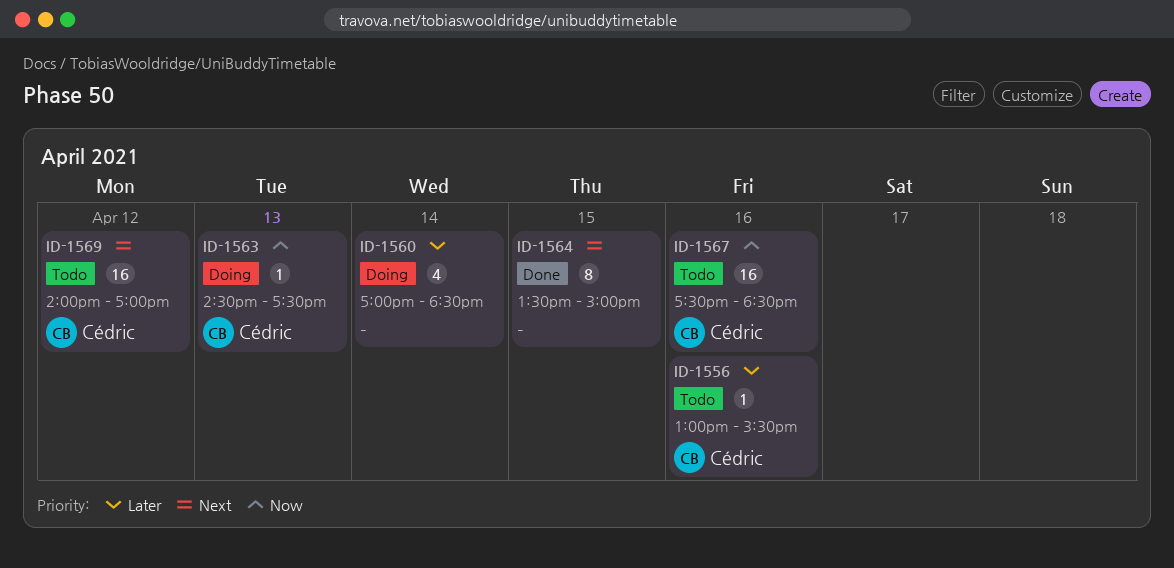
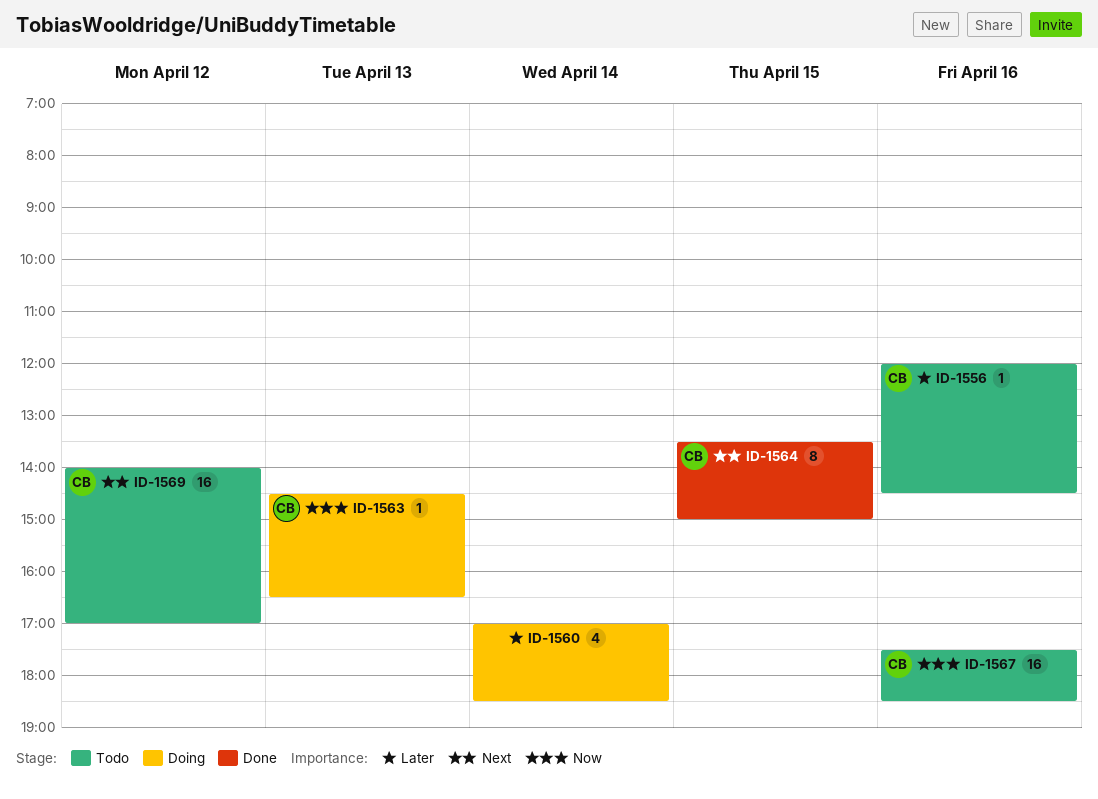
ID-1556, begins: 13:00 -> 12:00
ID-1556, ends: 15:30 -> 14:30
ID-1563, ends: 17:30 -> 16:30
ID-1564, owner: none -> Cédric

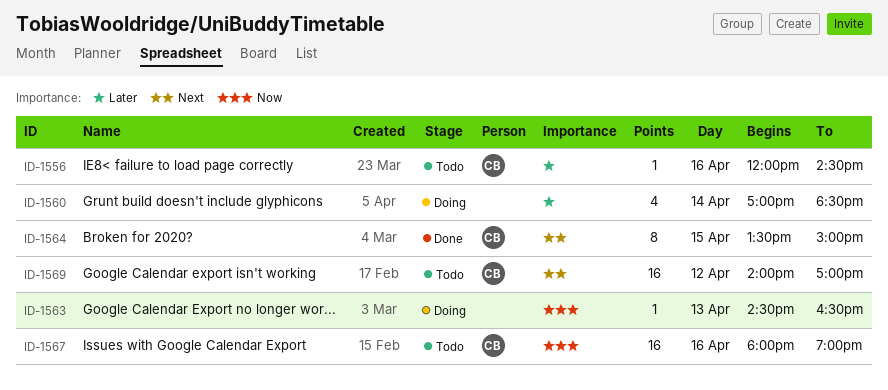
ID-1563, owner: CB -> none
ID-1567, begins: 17:30 -> 18:00
ID-1567, ends: 18:30 -> 19:00

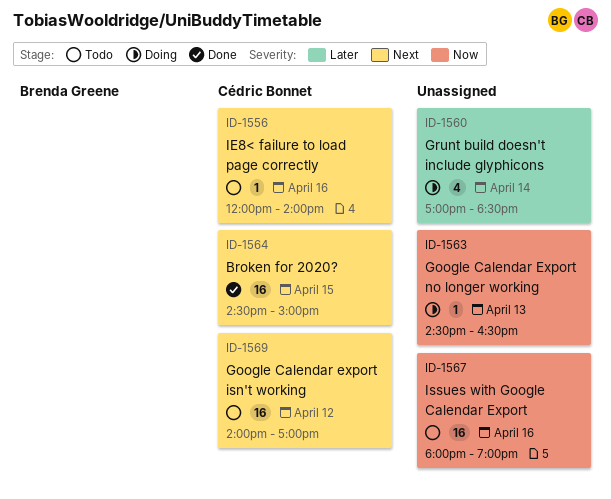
ID-1556, priority: Later -> Next
ID-1556, ends: 14:30 -> 14:00
ID-1564, estimate: 8 -> 16
ID-1564, begins: 13:30 -> 14:30
ID-1567, owner: Cédric Bonnet -> none

